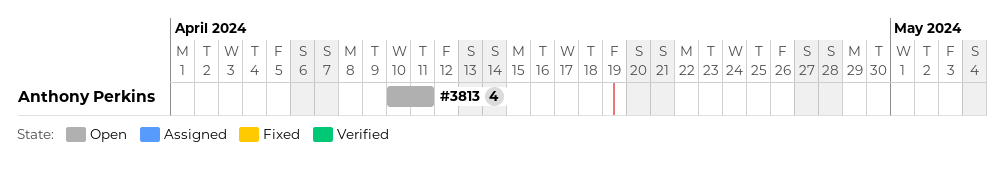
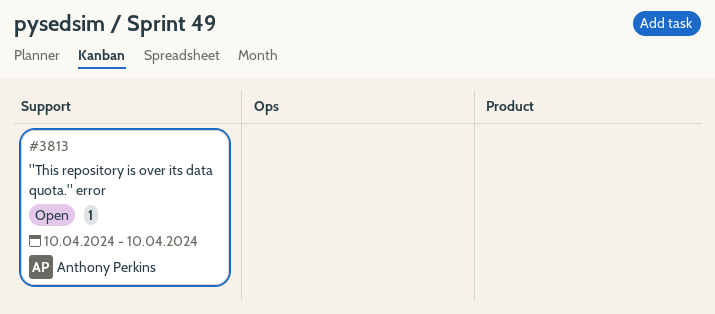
#3813, estimate: 4 -> 1
#3813, due: Apr 11 -> Apr 10

